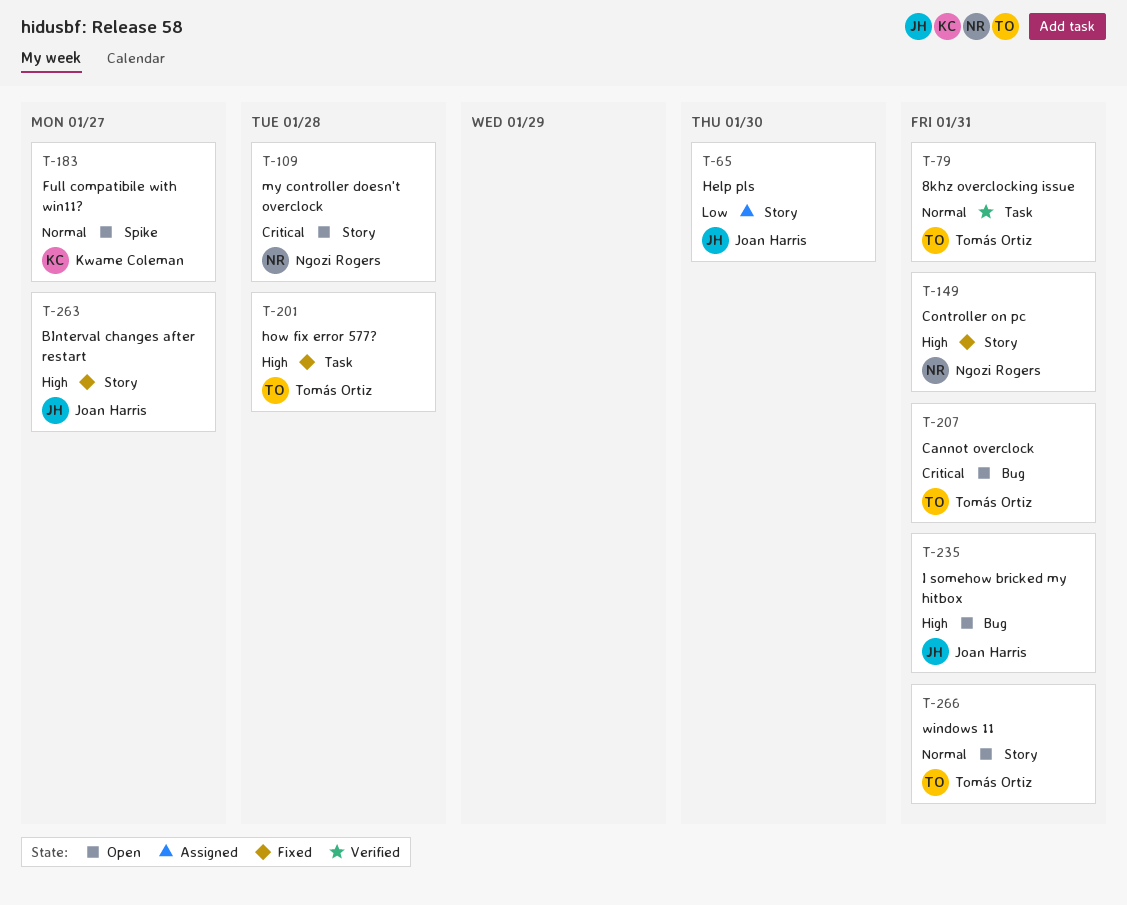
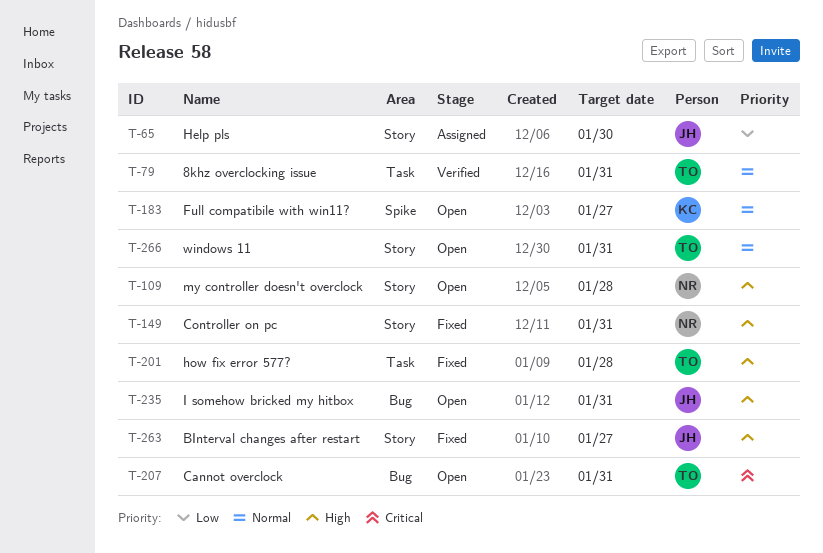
T-109, priority: Critical -> High

